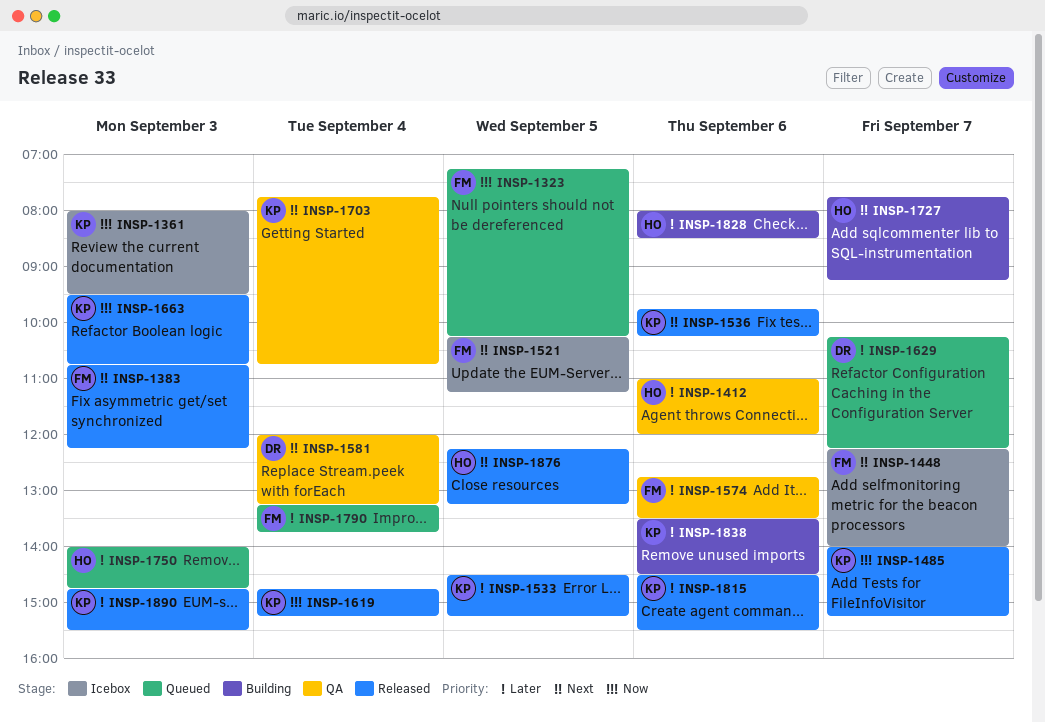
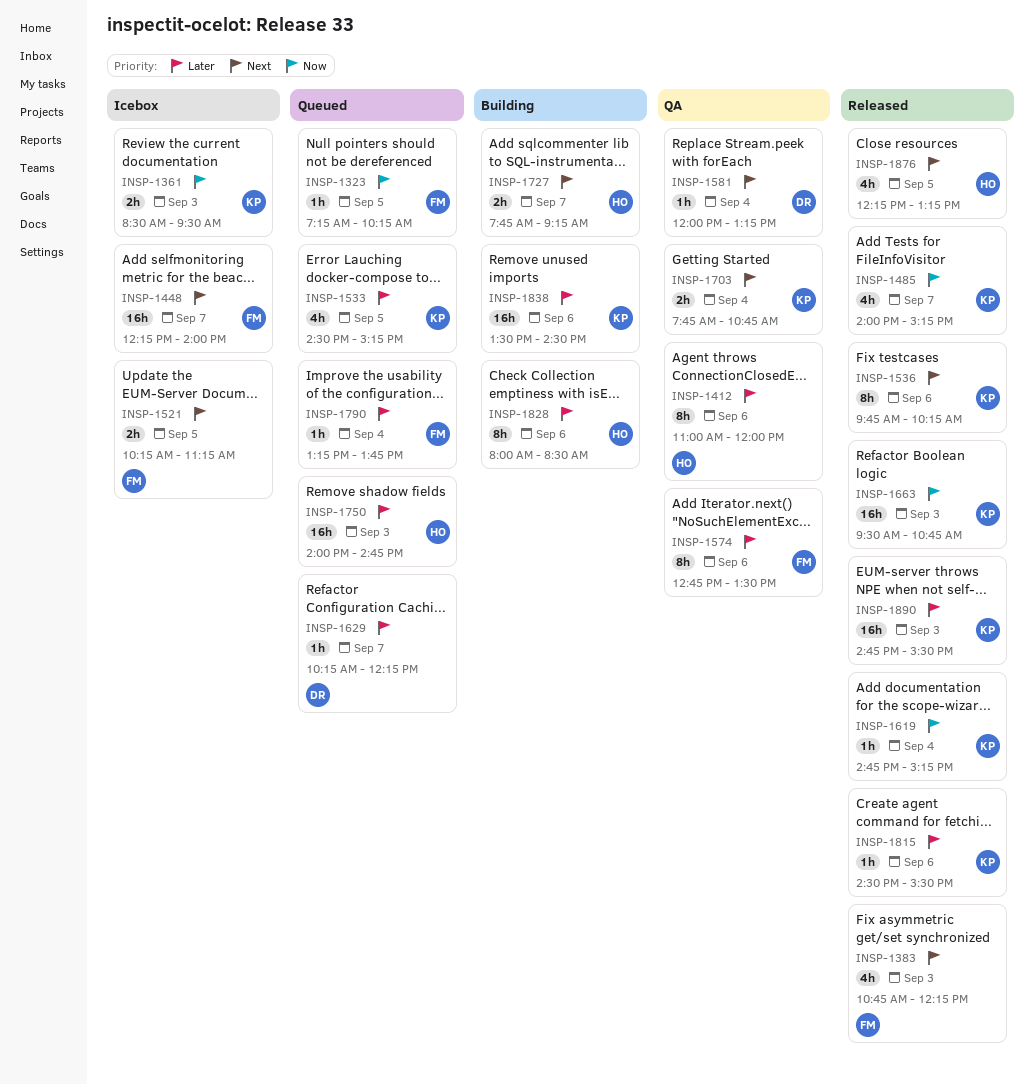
INSP-1361, begins: 08:00 -> 08:30
INSP-1533, status: Released -> Queued

